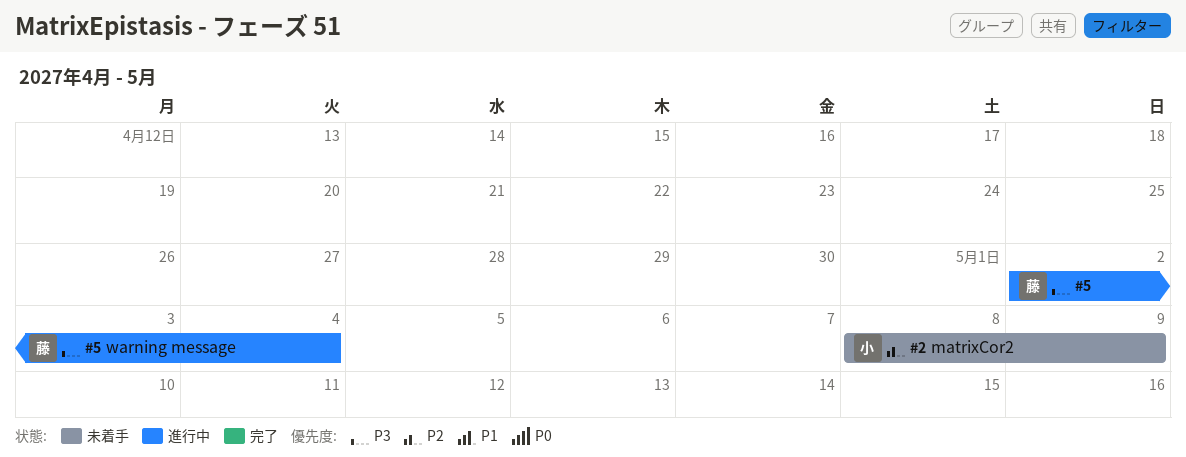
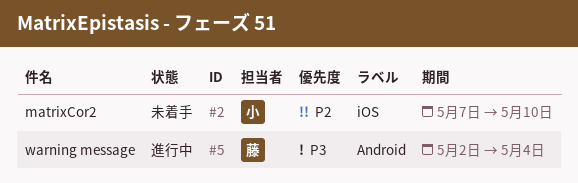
#2, start: May 8 -> May 7
#2, due: May 9 -> May 10

